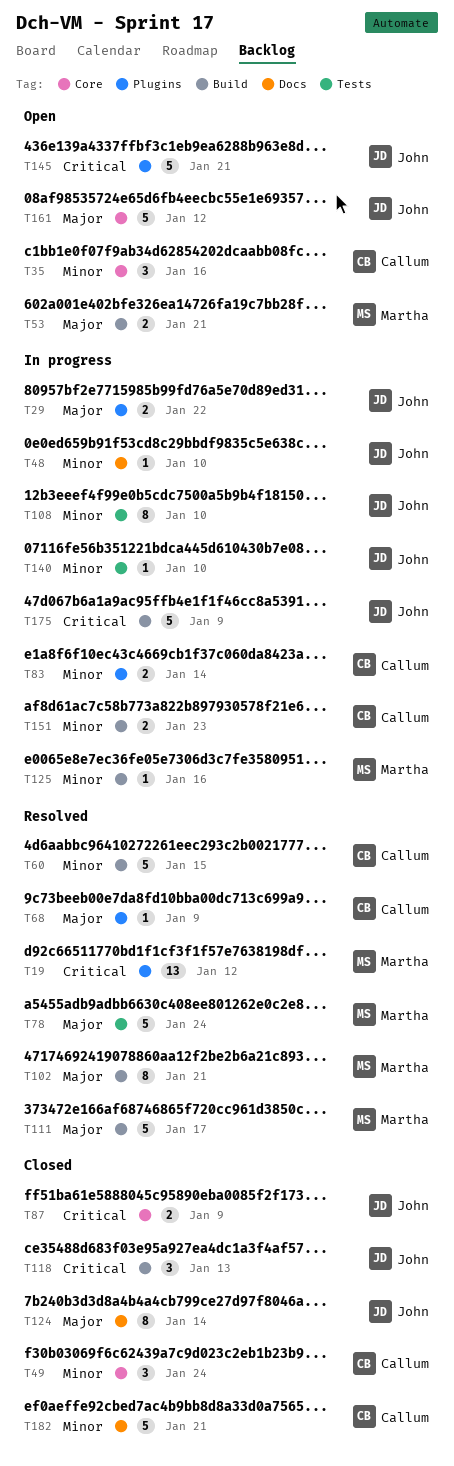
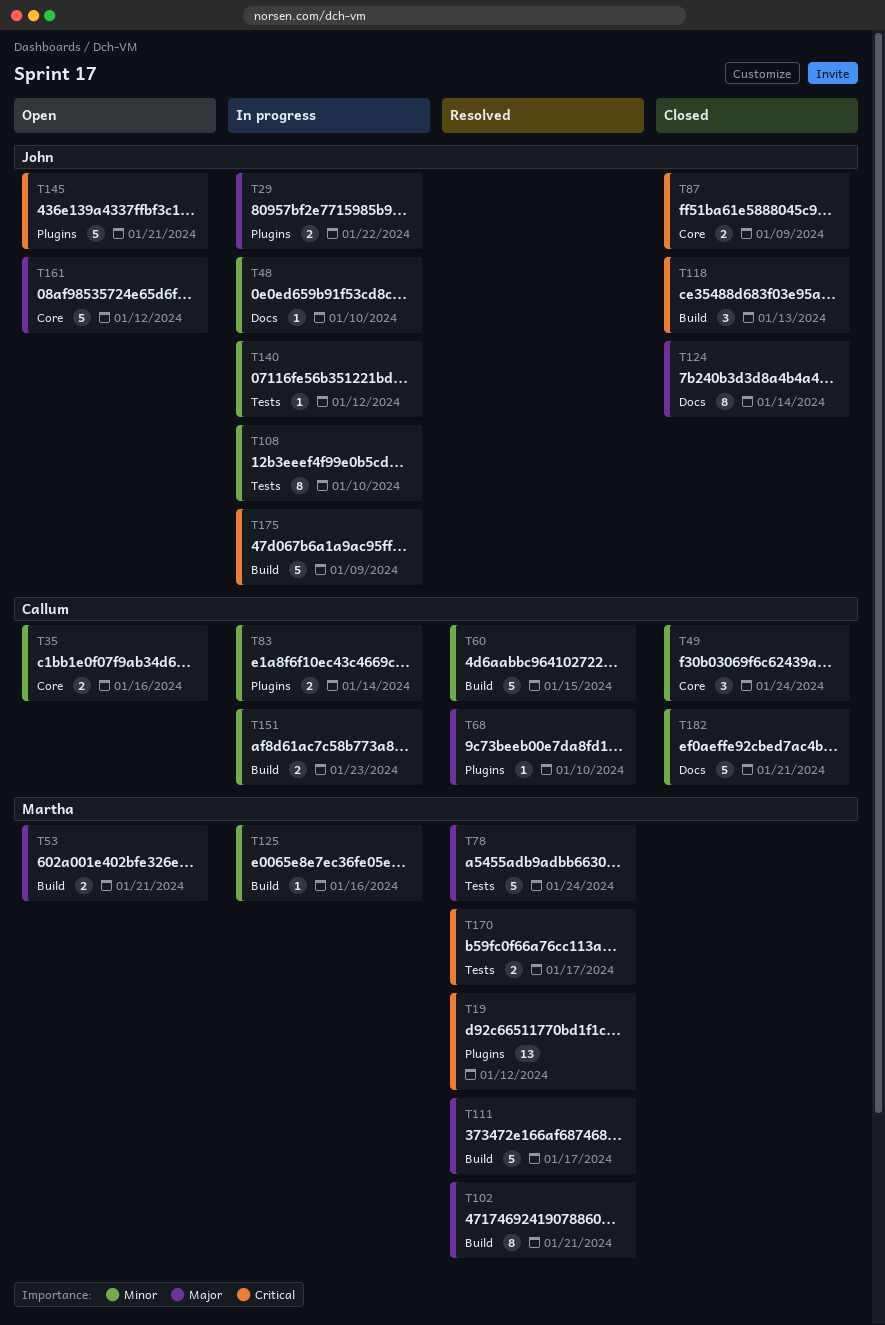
T35, estimate: 3 -> 2
T68, due: Jan 9 -> Jan 10
T140, due: Jan 10 -> Jan 12
T170: none -> present

